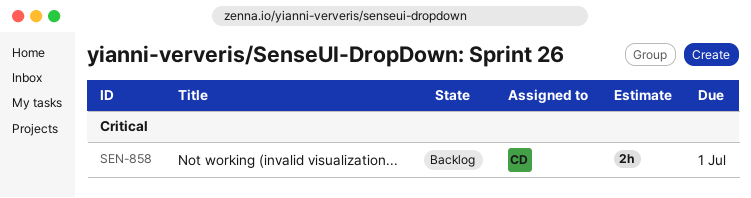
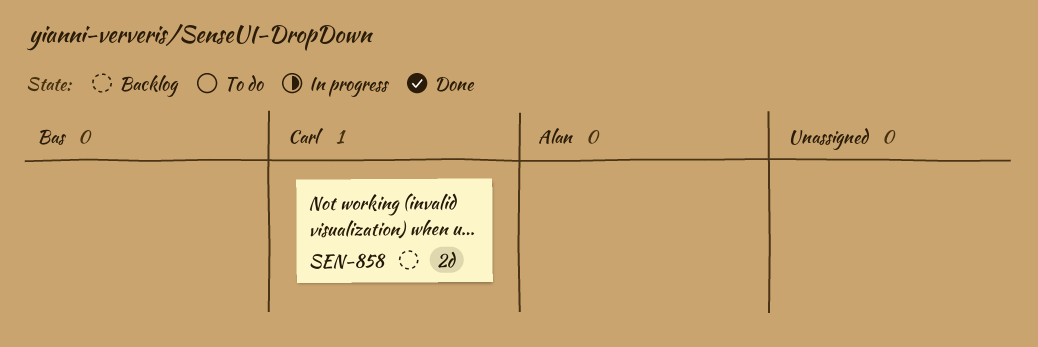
SEN-858, estimate: 2h -> 2d

